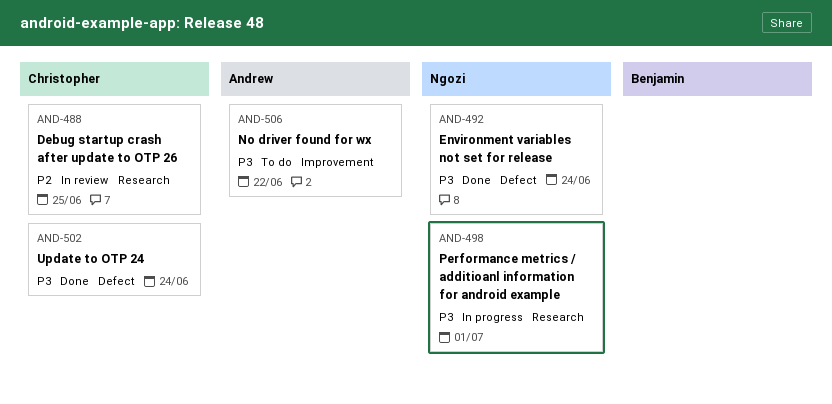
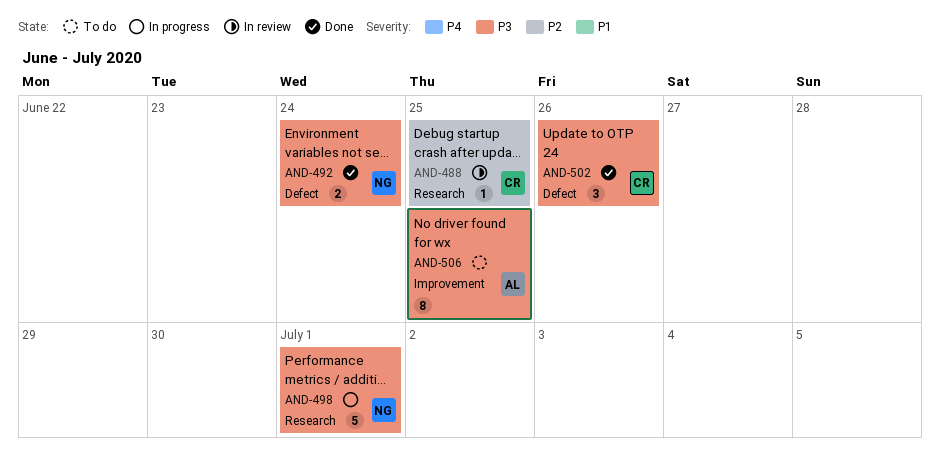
AND-502, due: Jun 24 -> Jun 26
AND-506, due: Jun 22 -> Jun 25

